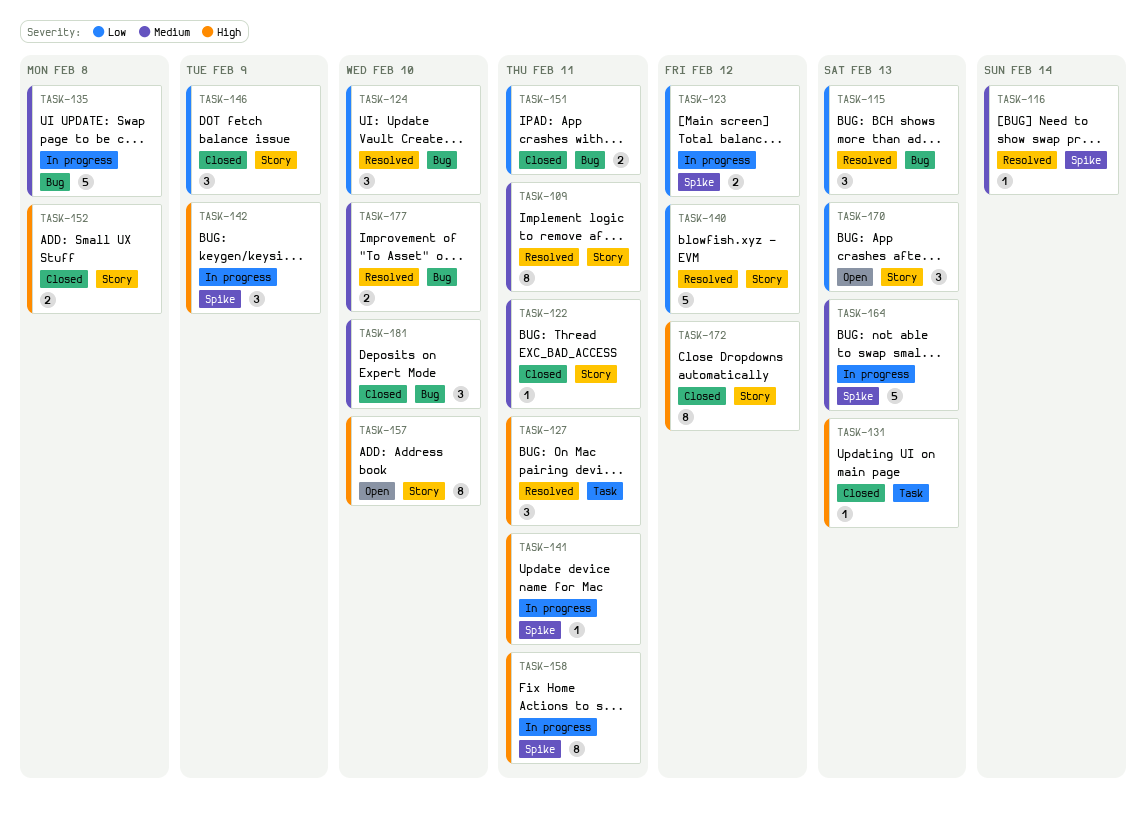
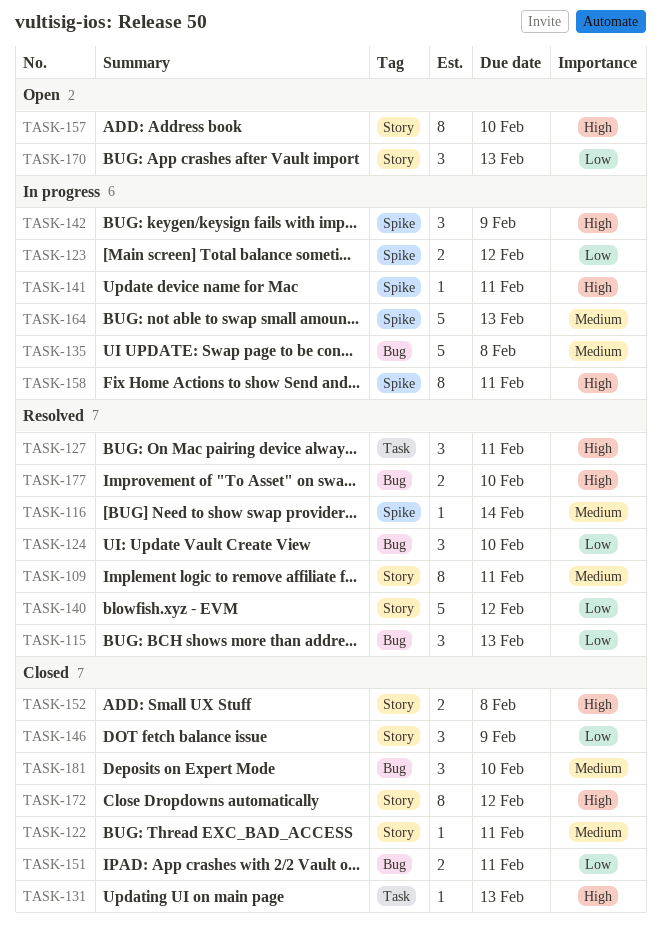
TASK-177, priority: Medium -> High

